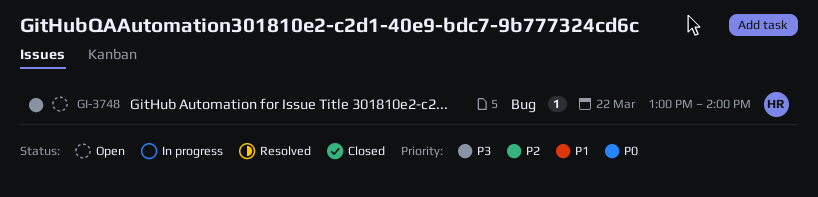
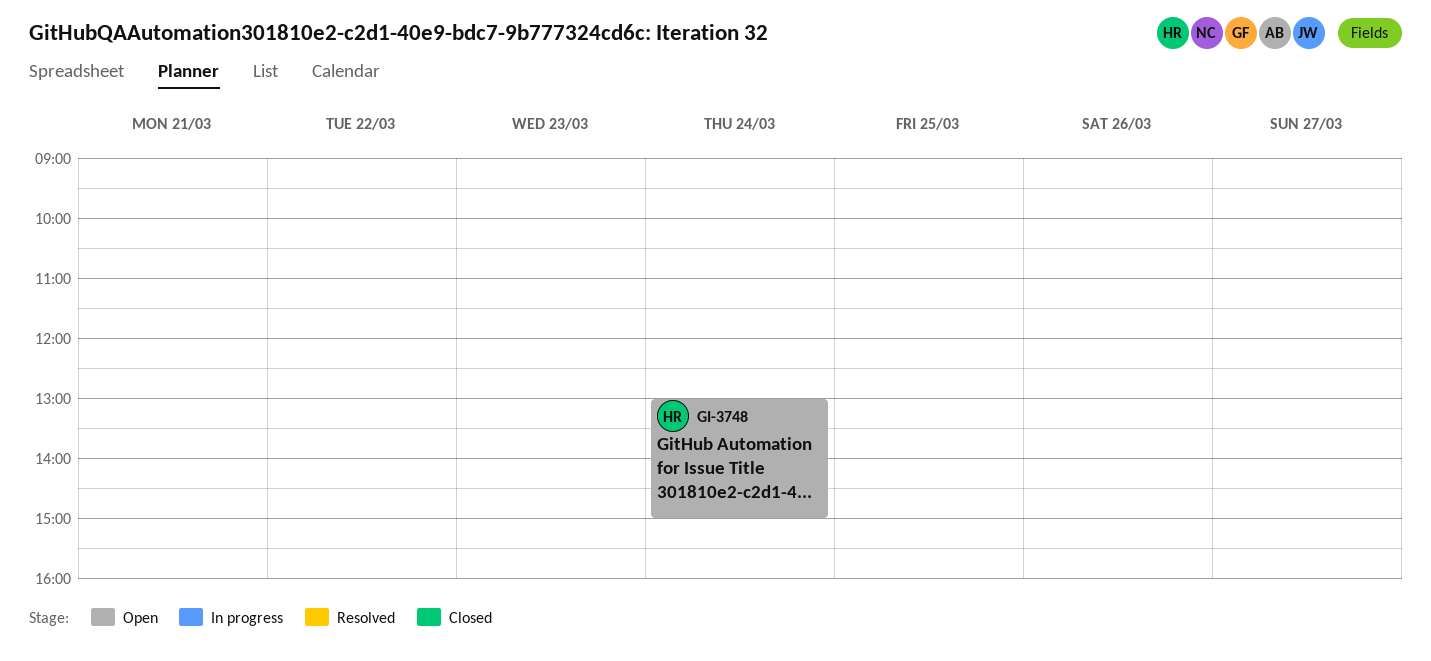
GI-3748, day: Mar 22 -> Mar 24
GI-3748, ends: 14:00 -> 15:00

